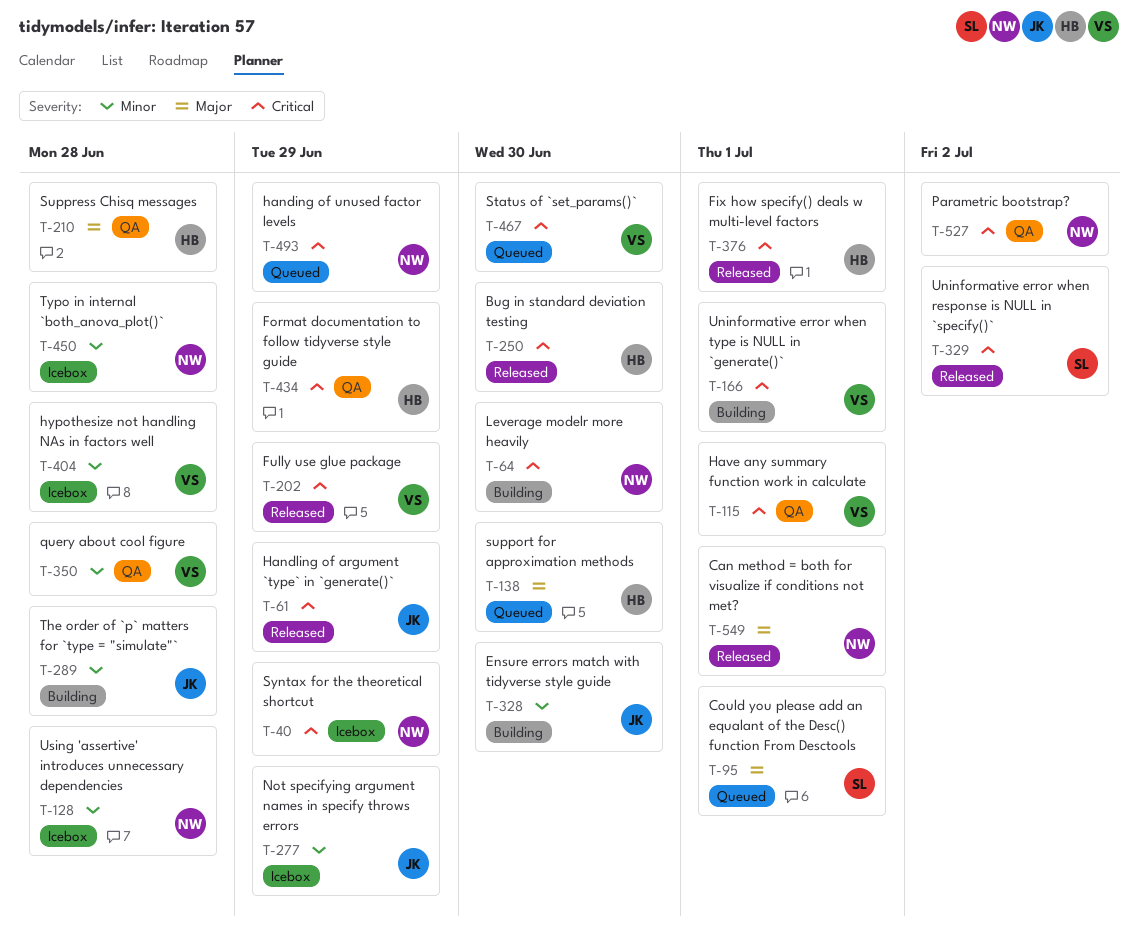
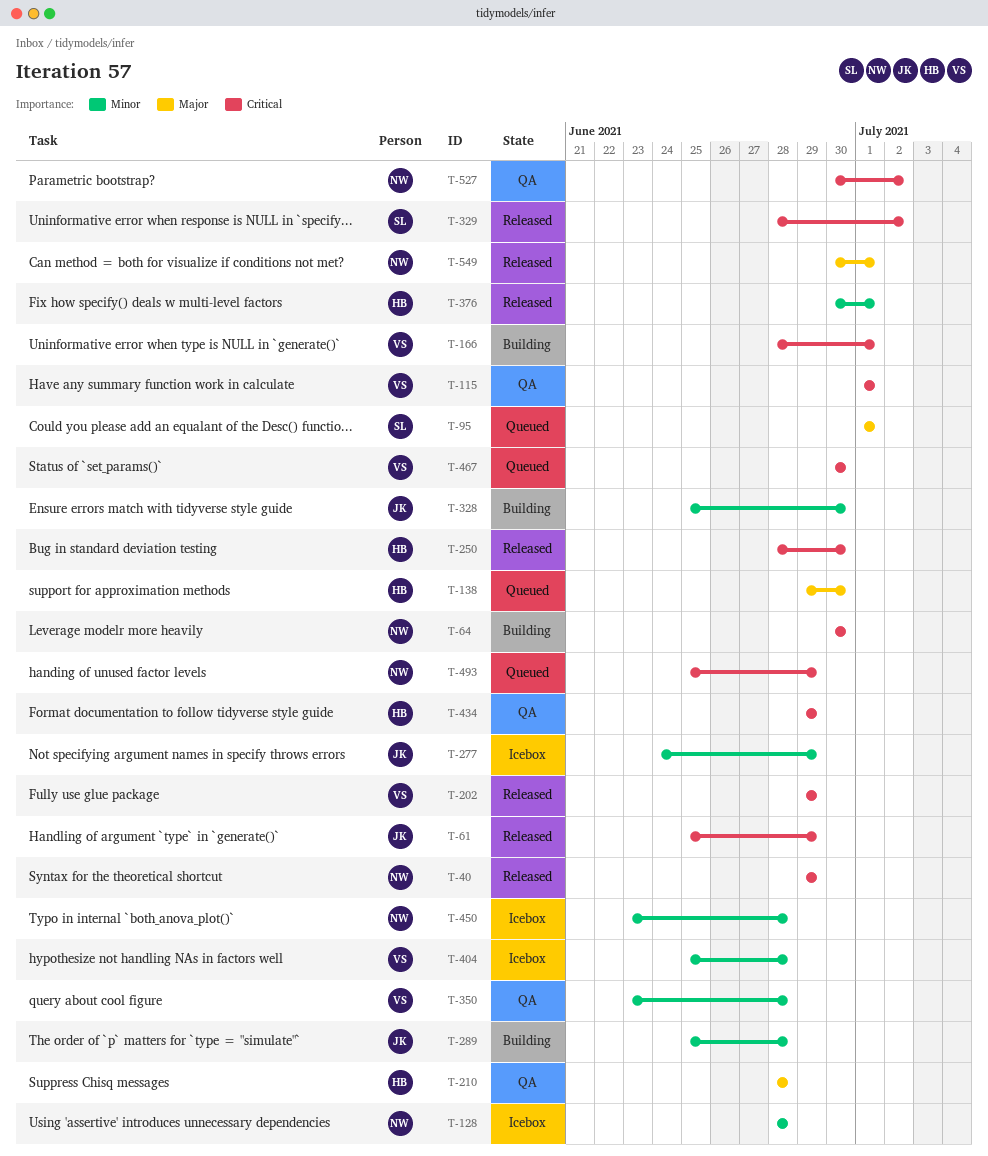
T-40, status: Icebox -> Released
T-376, priority: Critical -> Minor

